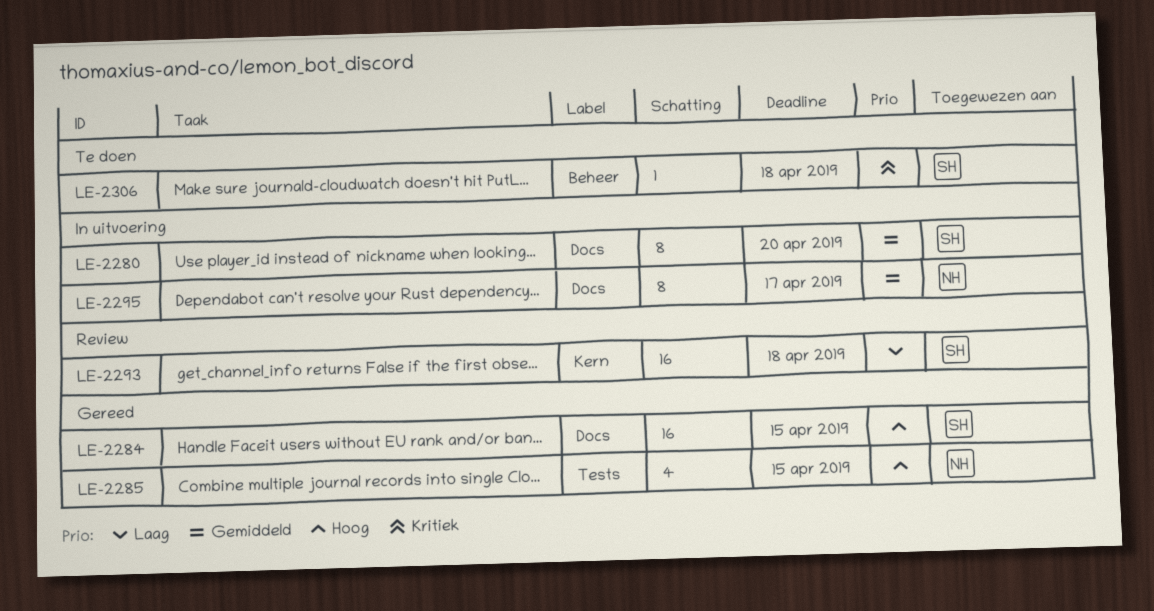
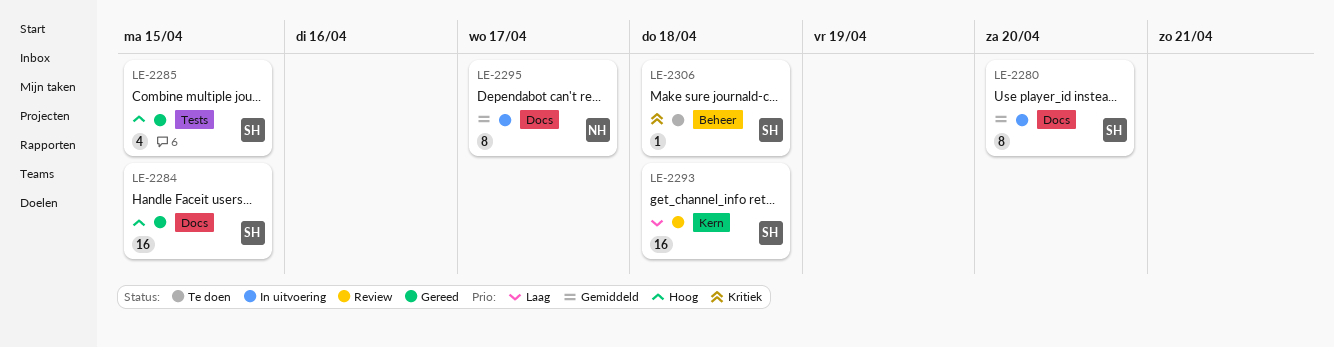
LE-2285, owner: NH -> SH

